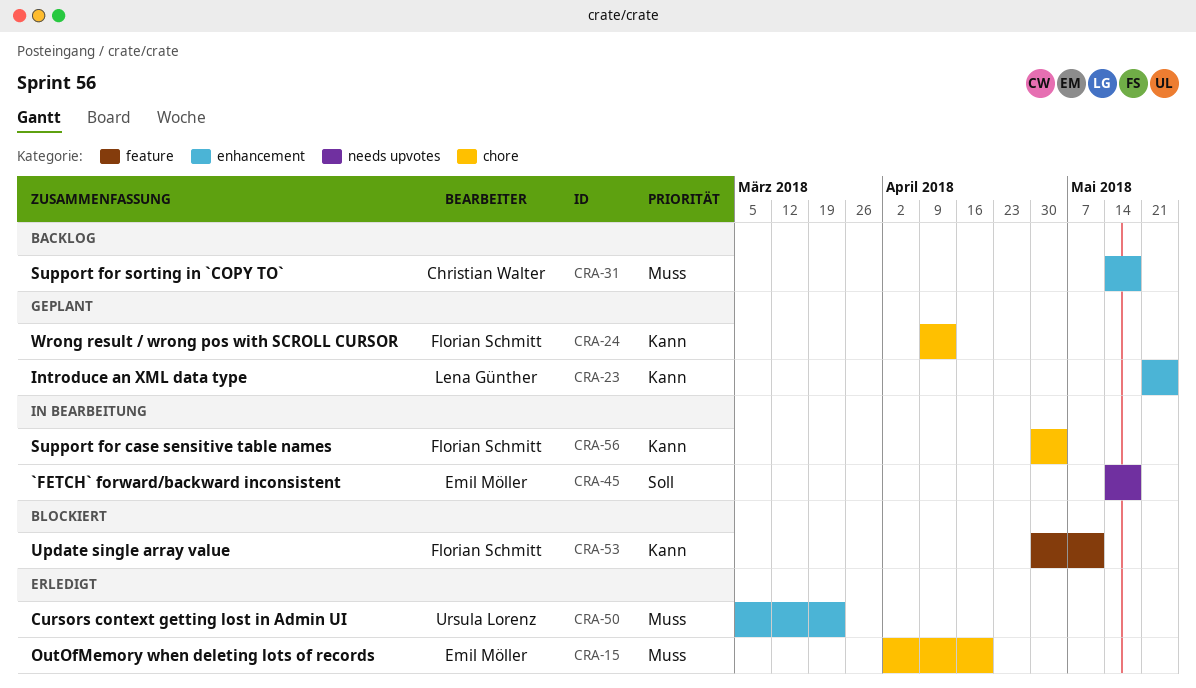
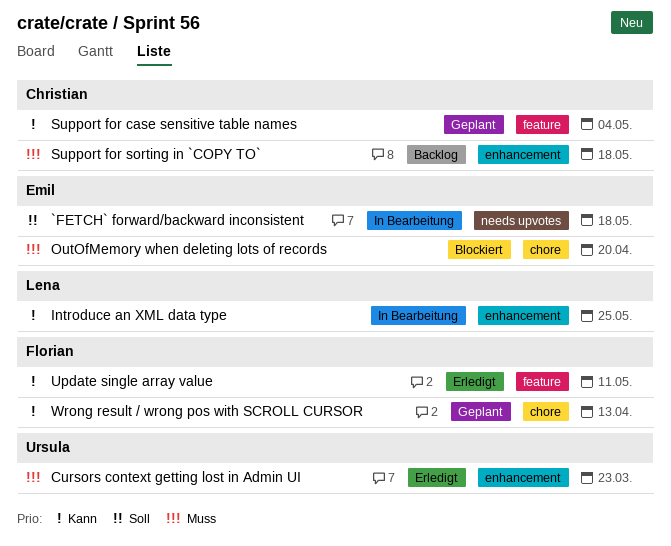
Introduce an XML data type, status: Geplant -> In Bearbeitung
OutOfMemory when deleting lots of records, status: Erledigt -> Blockiert
Support for case sensitive table names, status: In Bearbeitung -> Geplant
Support for case sensitive table names, owner: Florian Schmitt -> Christian Walter
Support for case sensitive table names, label: chore -> feature
Update single array value, status: Blockiert -> Erledigt

